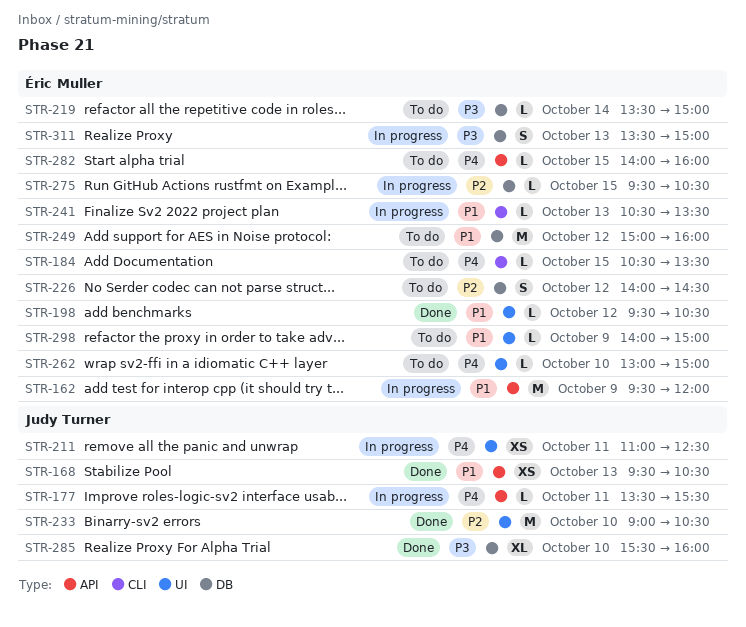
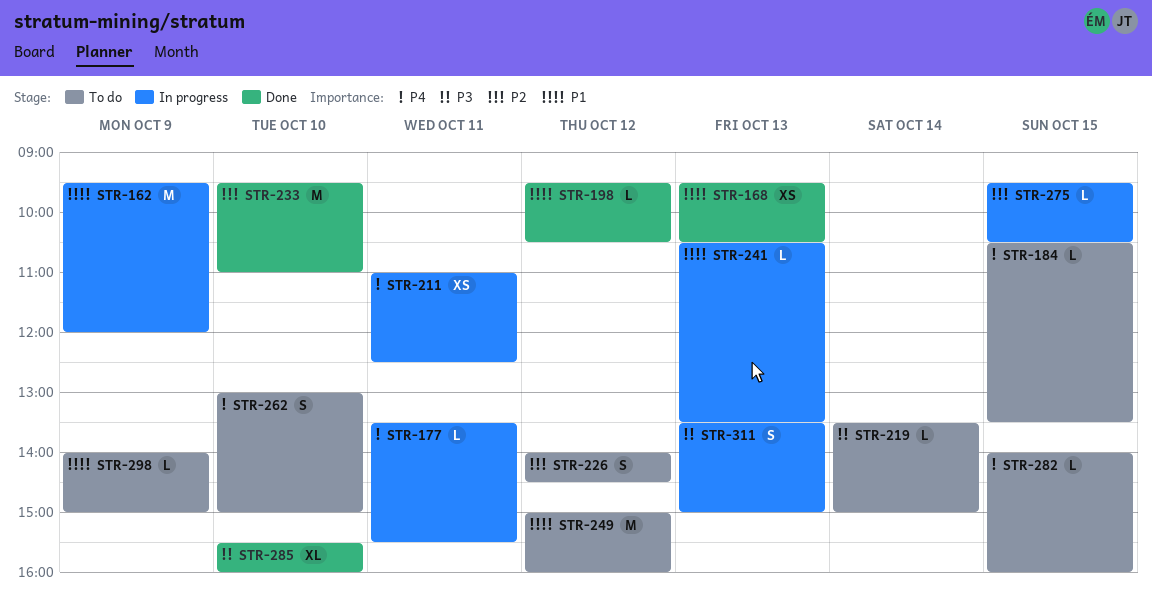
STR-233, begins: 09:00 -> 09:30
STR-233, ends: 10:30 -> 11:00
STR-262, estimate: L -> S

